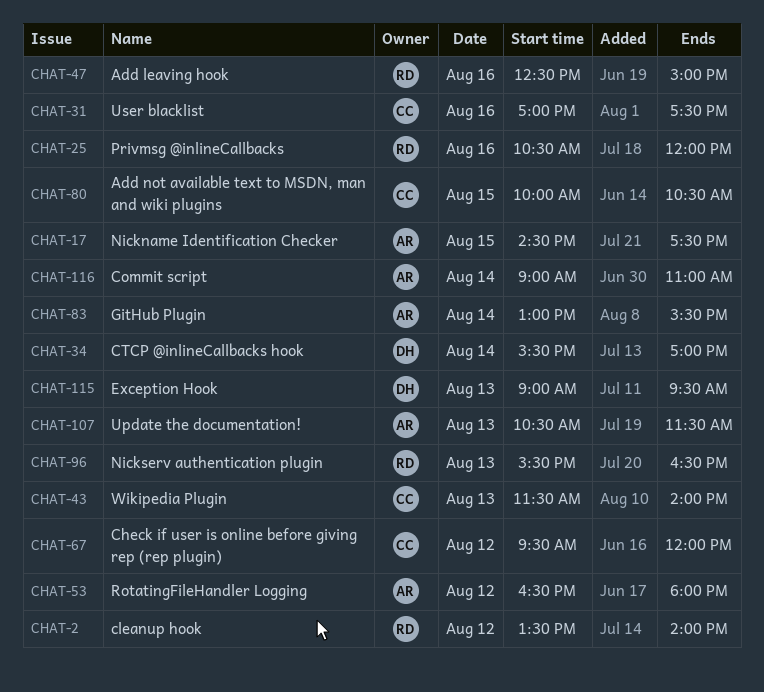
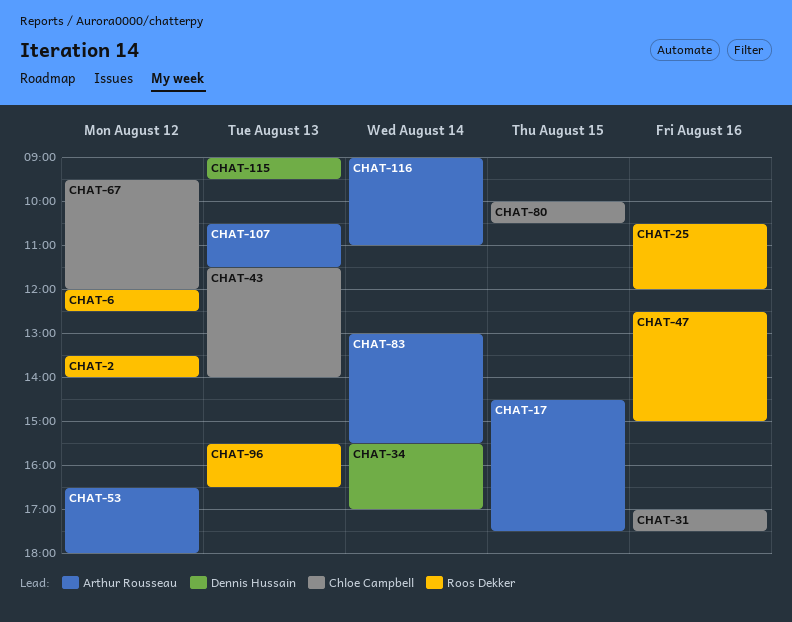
CHAT-6: none -> present

